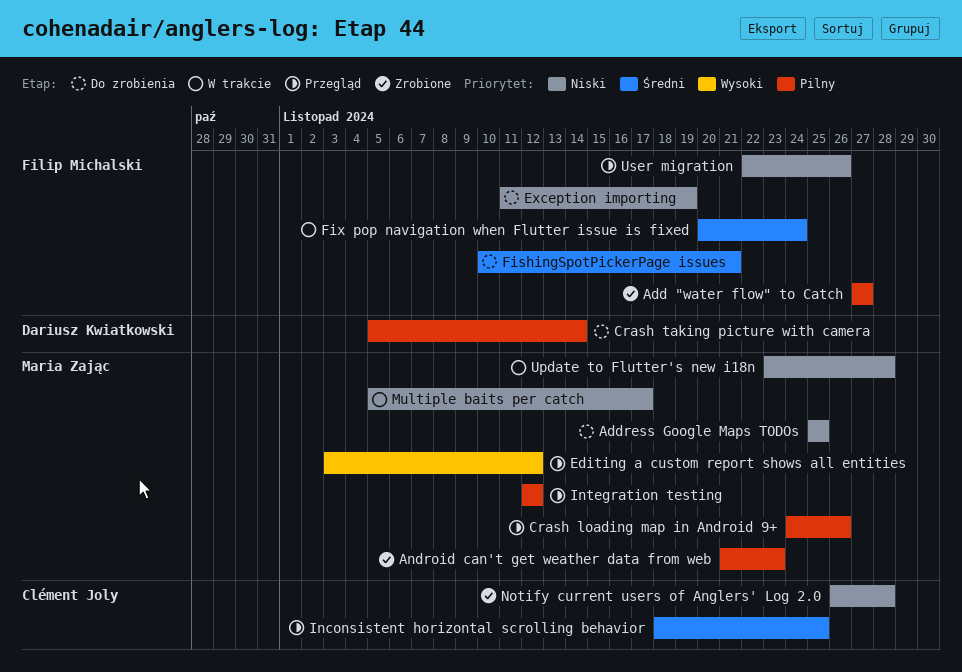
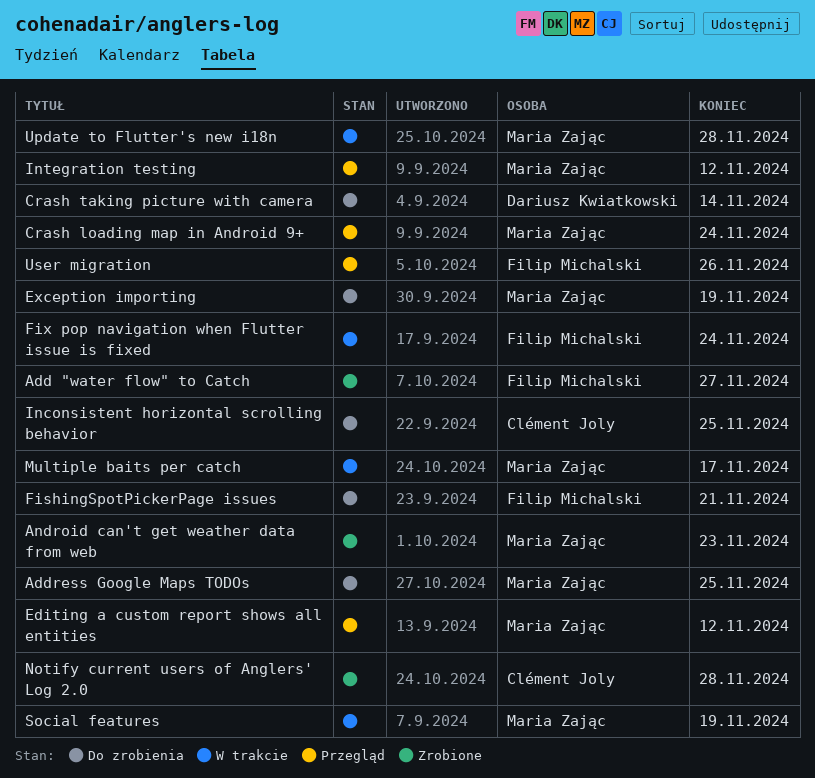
Crash loading map in Android 9+, due: Nov 26 -> Nov 24
Exception importing, owner: Filip Michalski -> Maria Zając
Inconsistent horizontal scrolling behavior, status: Przegląd -> Do zrobienia
Social features: none -> present

